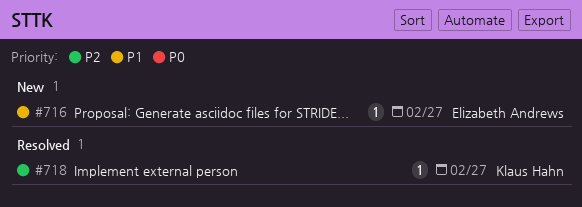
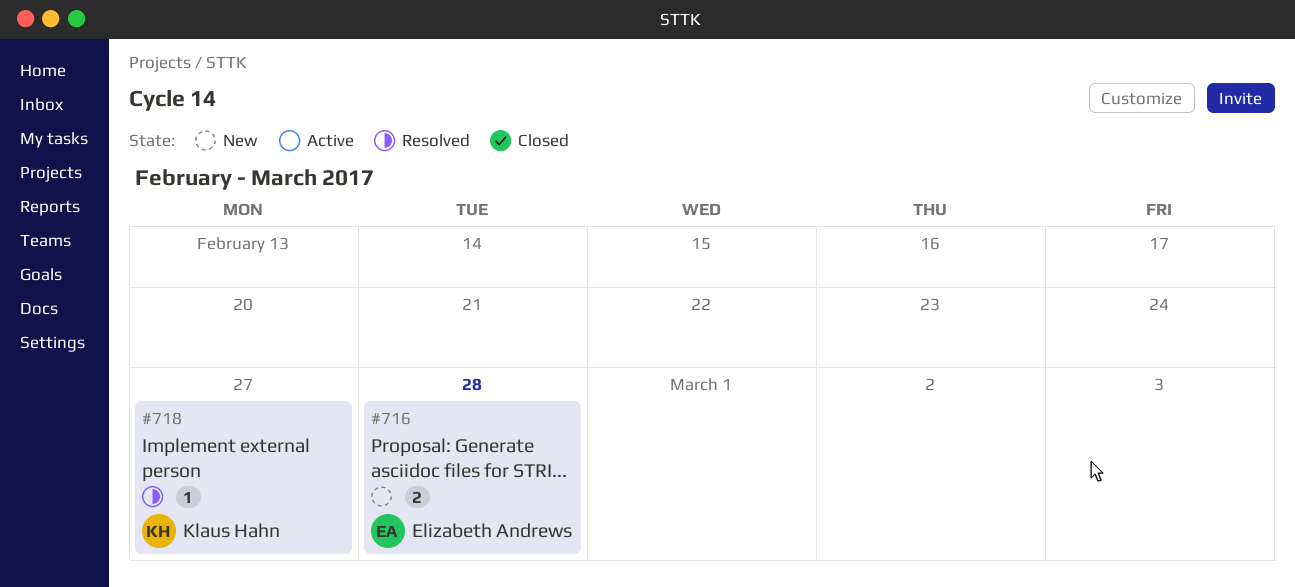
#716, estimate: 1 -> 2
#716, due: Feb 27 -> Feb 28

